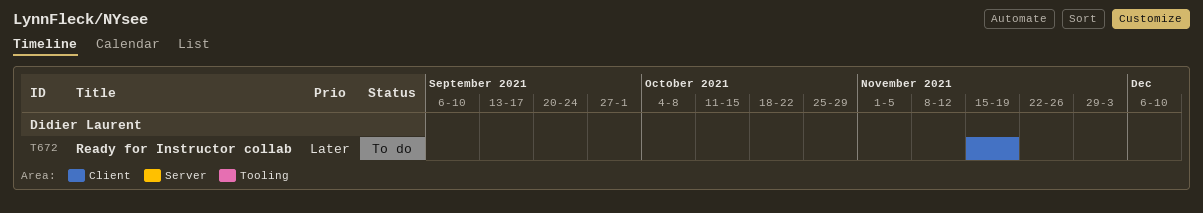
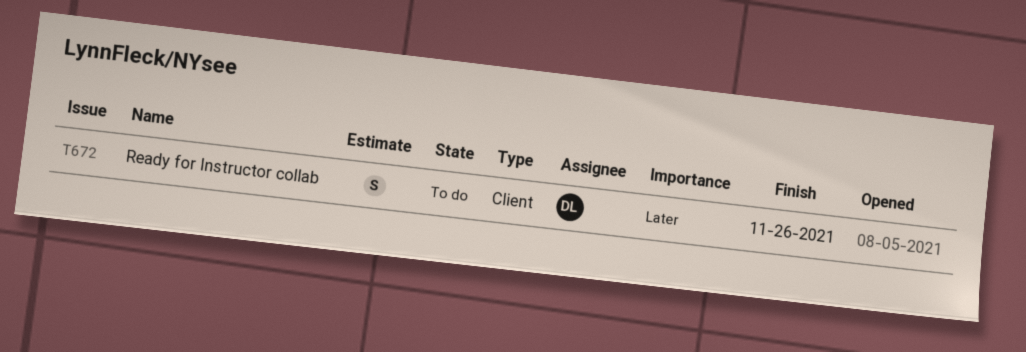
T672, due: Nov 19 -> Nov 26

